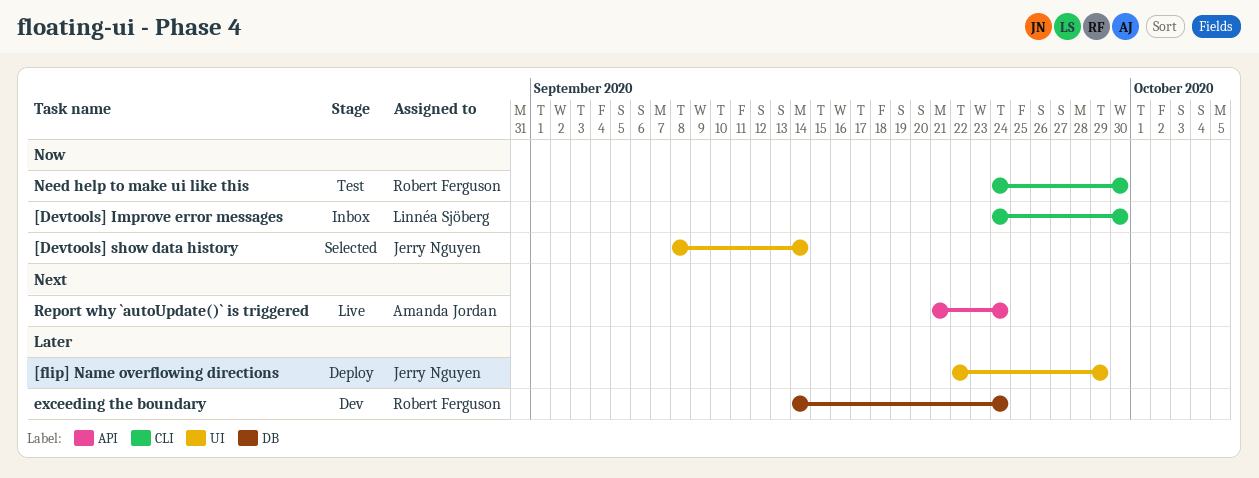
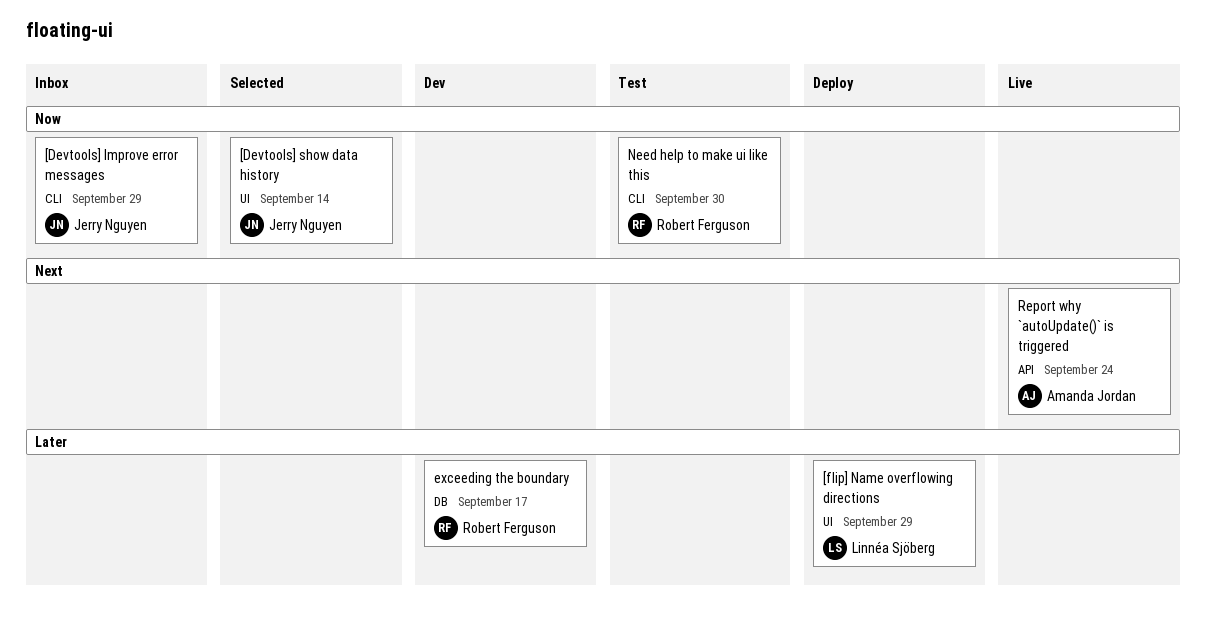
[Devtools] Improve error messages, owner: Linnéa Sjöberg -> Jerry Nguyen
[Devtools] Improve error messages, due: Sep 30 -> Sep 29
[flip] Name overflowing directions, owner: Jerry Nguyen -> Linnéa Sjöberg
exceeding the boundary, due: Sep 24 -> Sep 17

